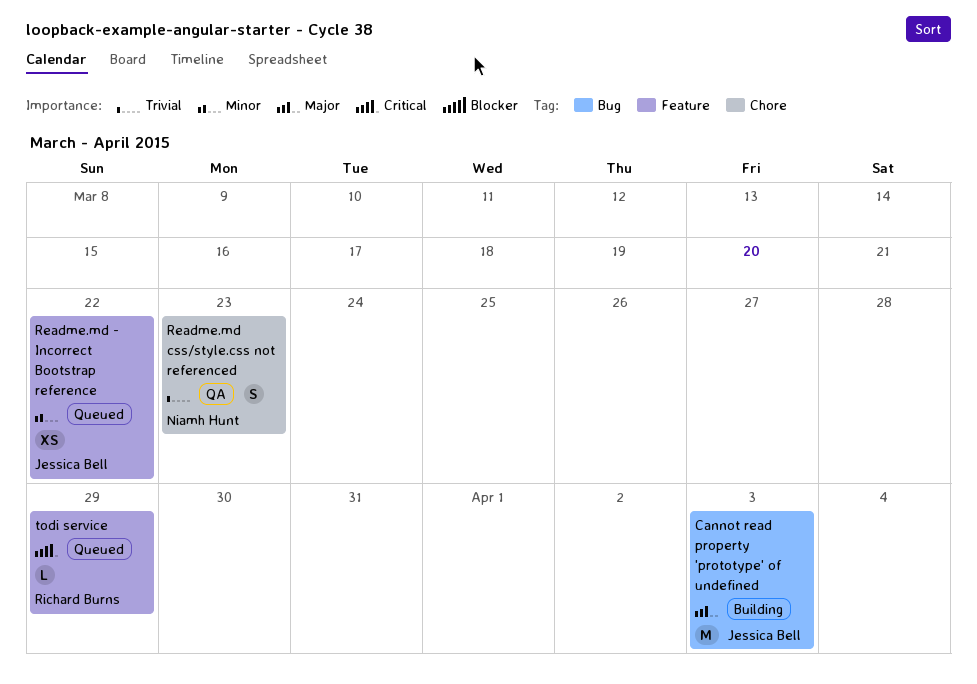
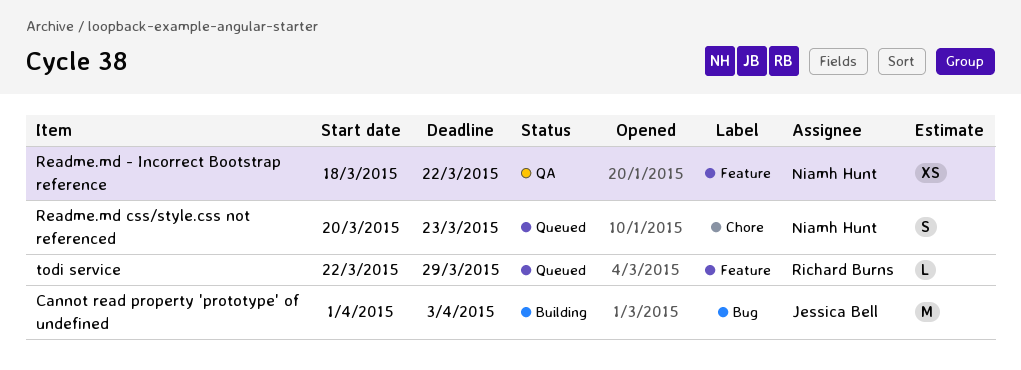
Readme.md - Incorrect Bootstrap reference, status: Queued -> QA
Readme.md - Incorrect Bootstrap reference, owner: Jessica Bell -> Niamh Hunt
Readme.md css/style.css not referenced, status: QA -> Queued

